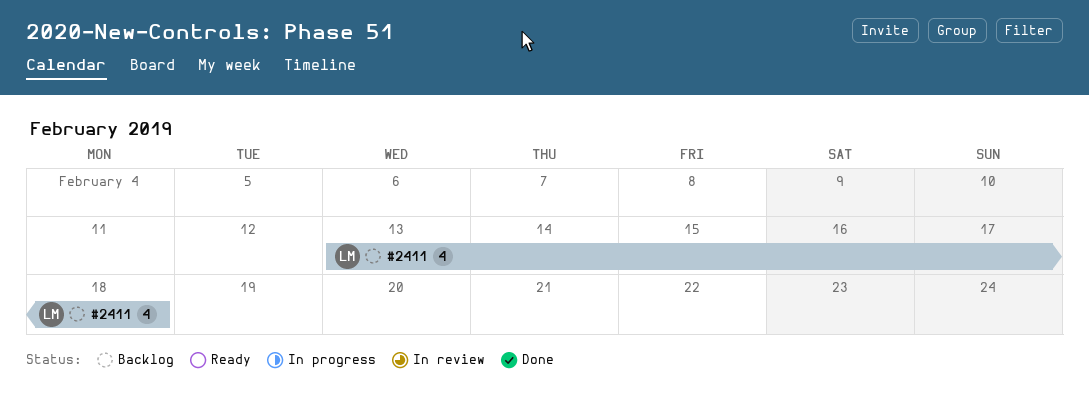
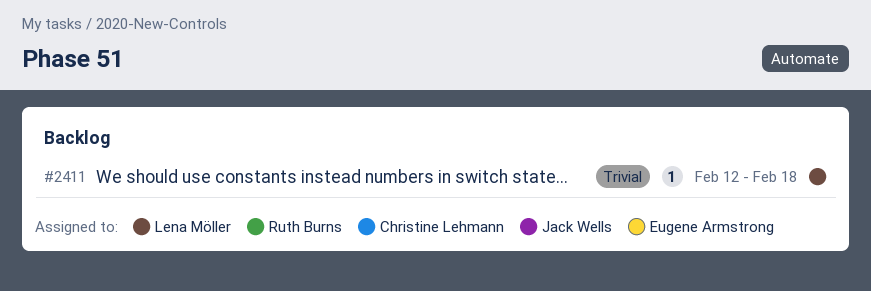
#2411, estimate: 4 -> 1
#2411, start: Feb 13 -> Feb 12

